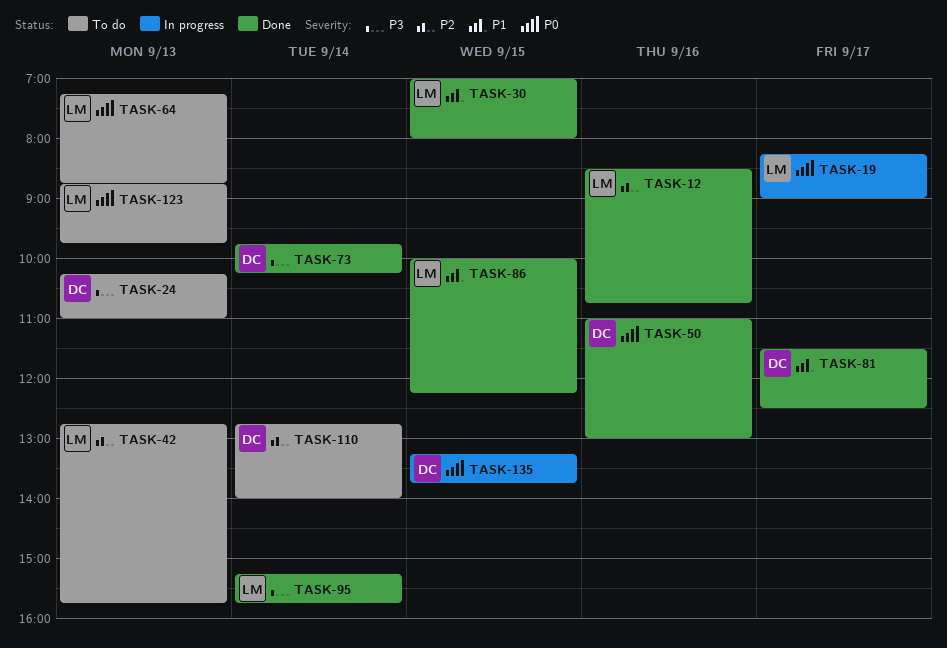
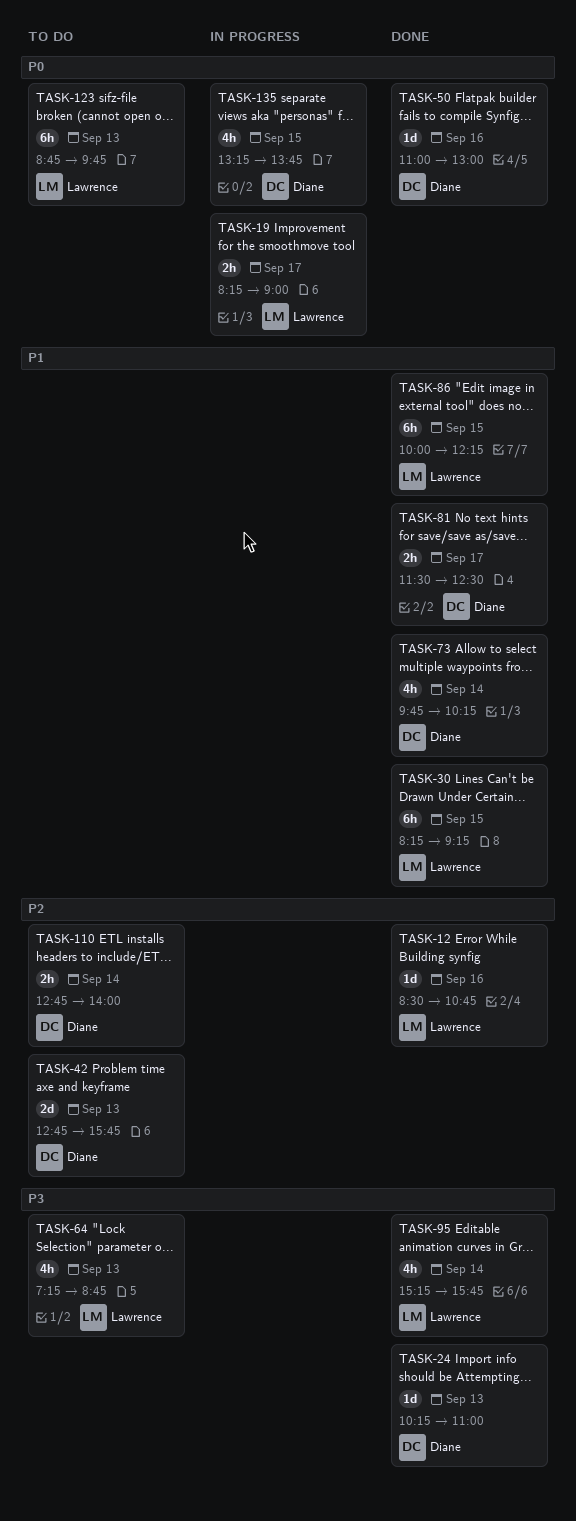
TASK-24, status: To do -> Done
TASK-30, begins: 07:00 -> 08:15
TASK-30, ends: 08:00 -> 09:15
TASK-42, owner: Lawrence -> Diane
TASK-64, priority: P0 -> P3
TASK-73, priority: P3 -> P1

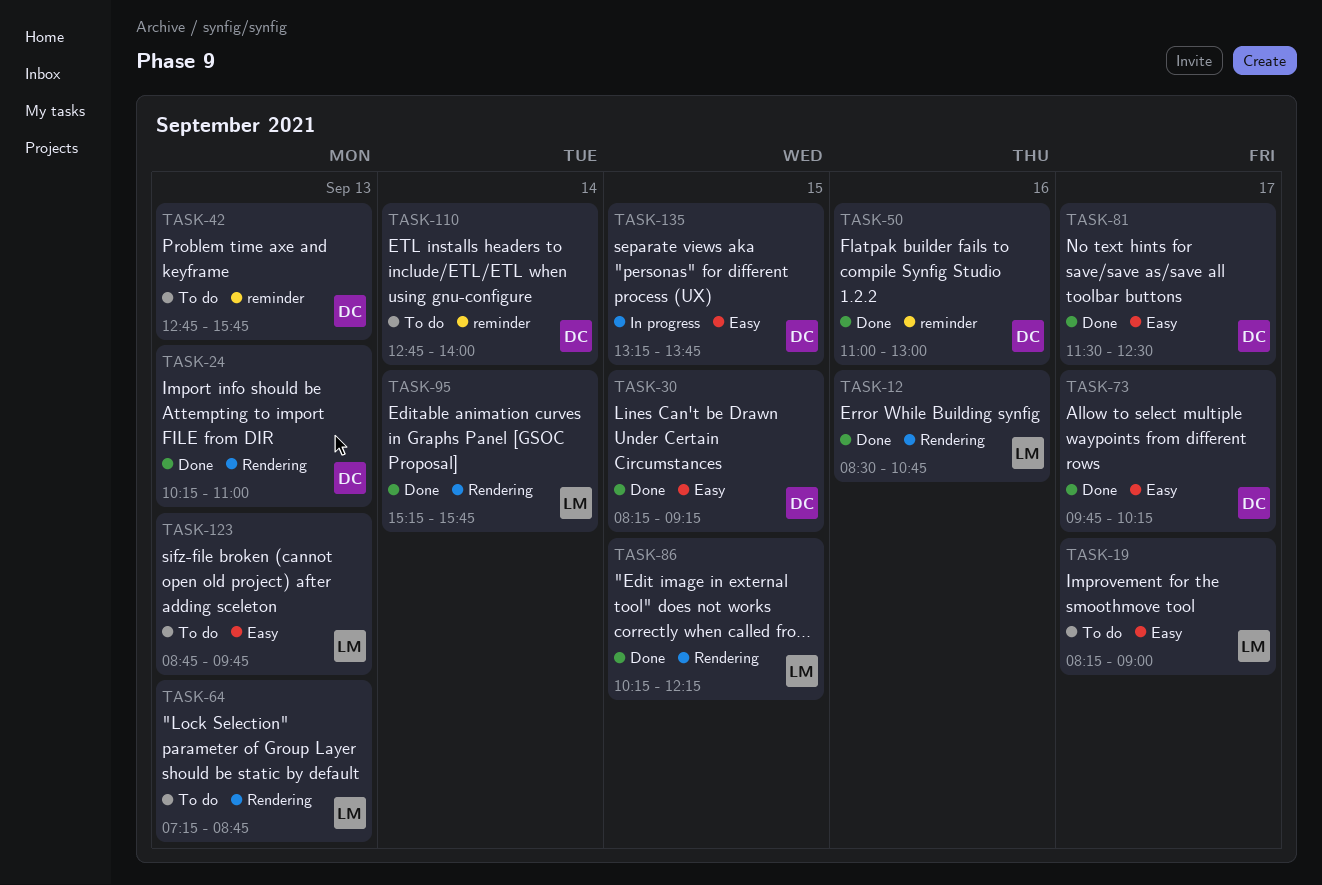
TASK-19, status: In progress -> To do
TASK-30, owner: Lawrence -> Diane
TASK-73, day: Sep 14 -> Sep 17
TASK-86, begins: 10:00 -> 10:15

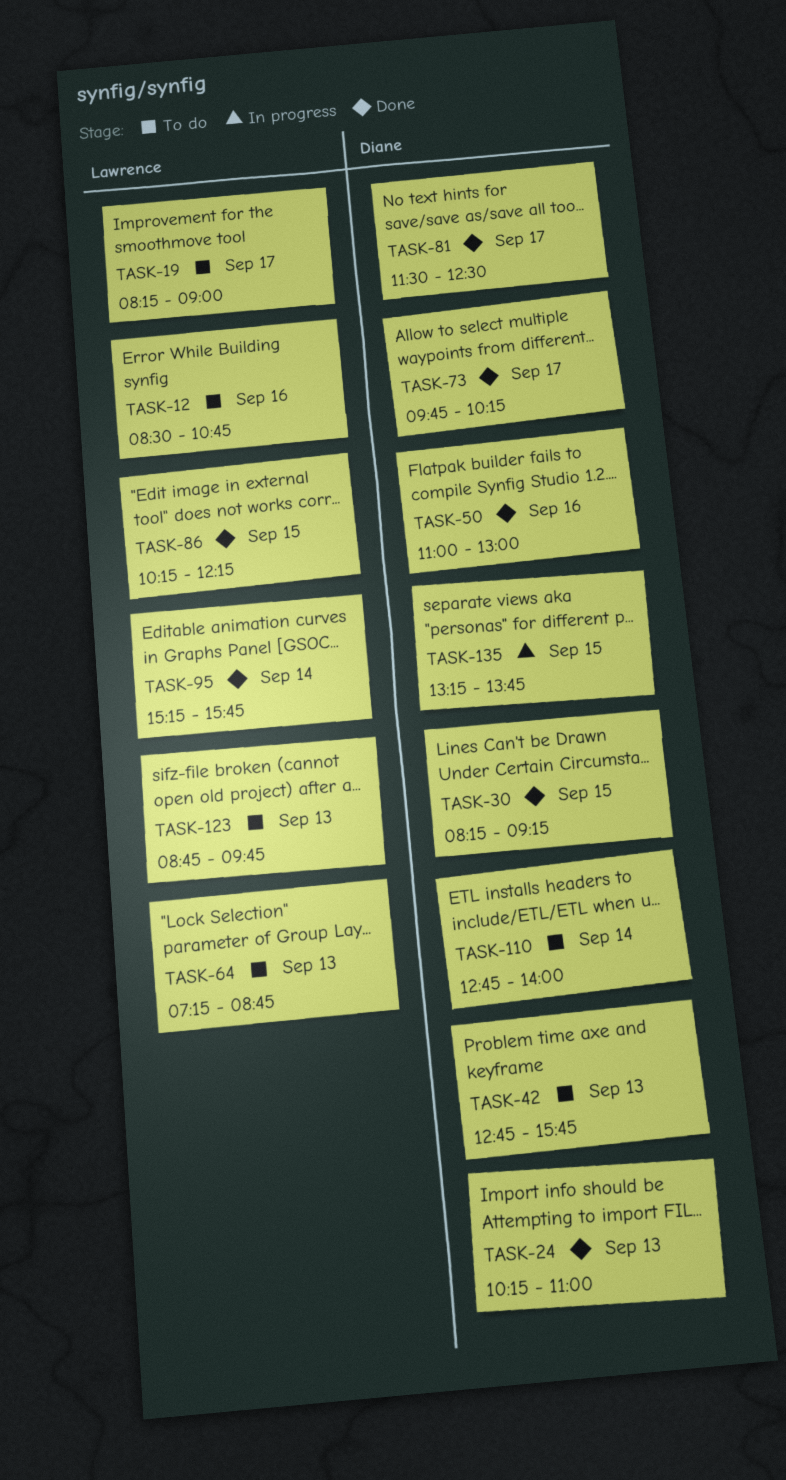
TASK-12, status: Done -> To do

